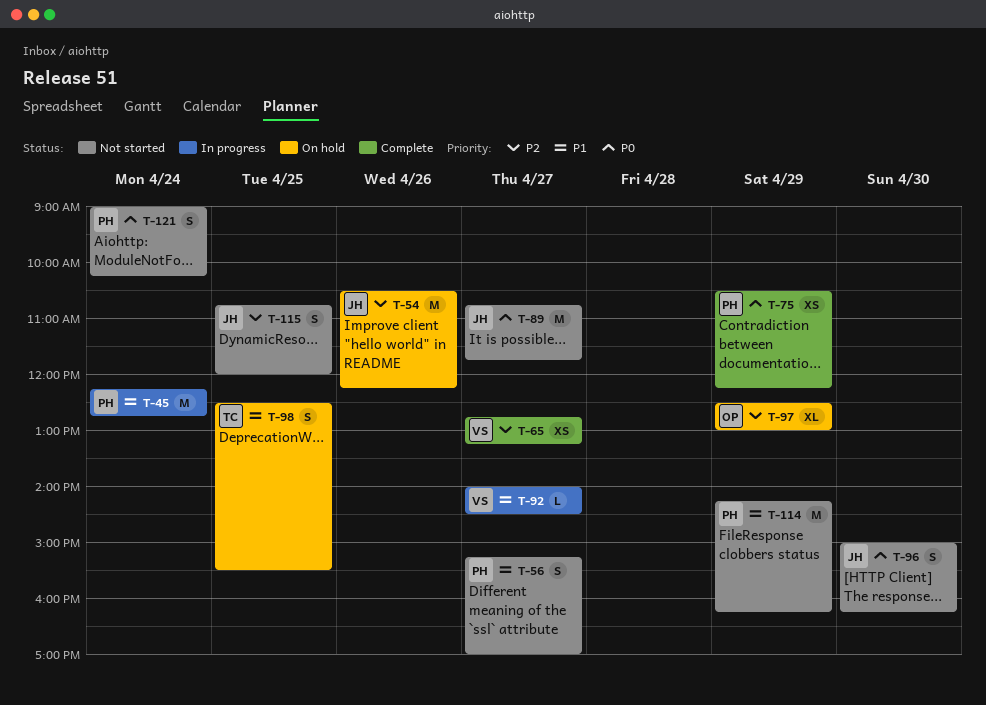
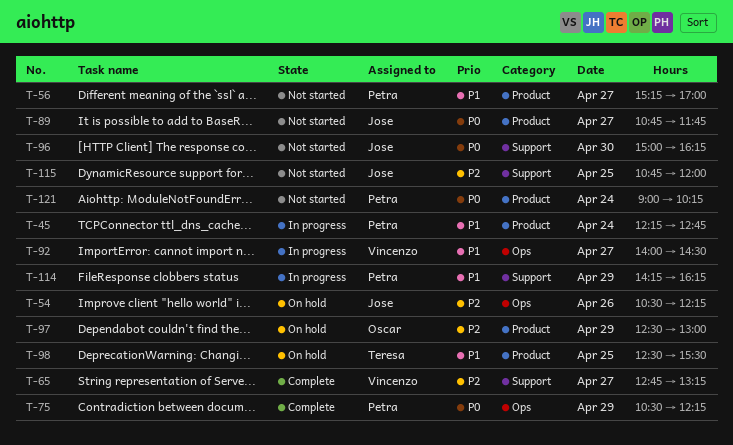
T-114, status: Not started -> In progress

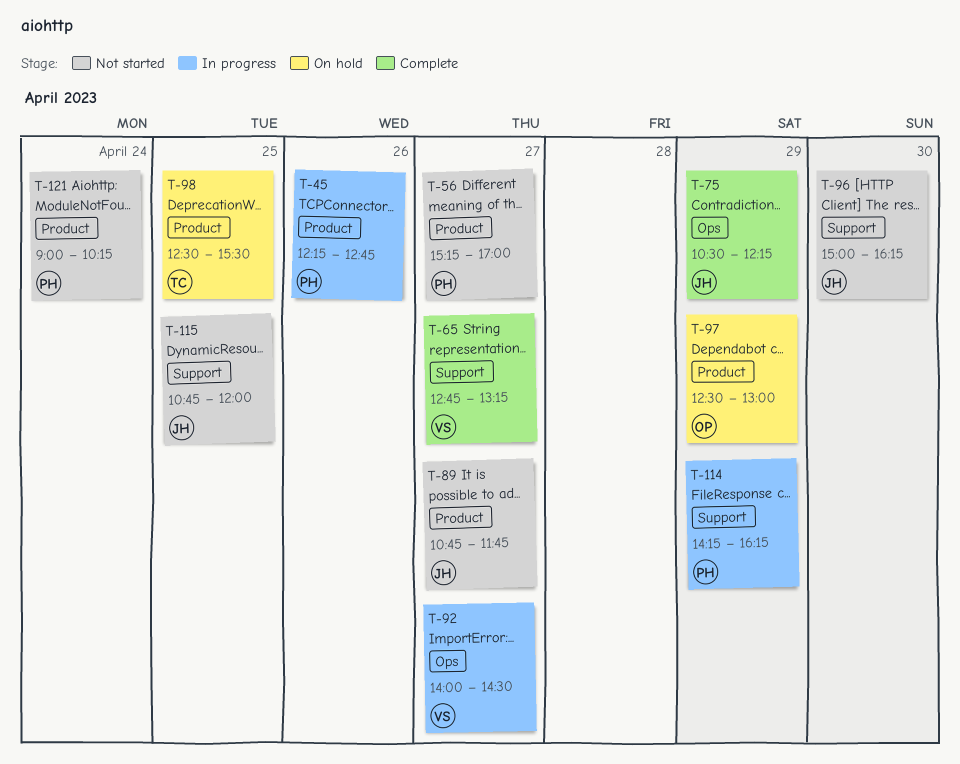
T-45, day: Apr 24 -> Apr 26
T-54: present -> none
T-75, owner: Petra -> Jose

